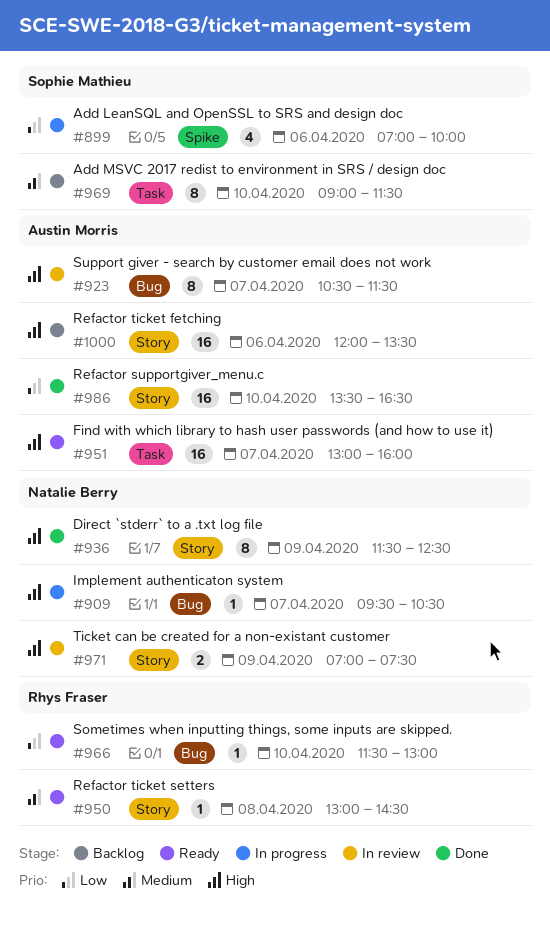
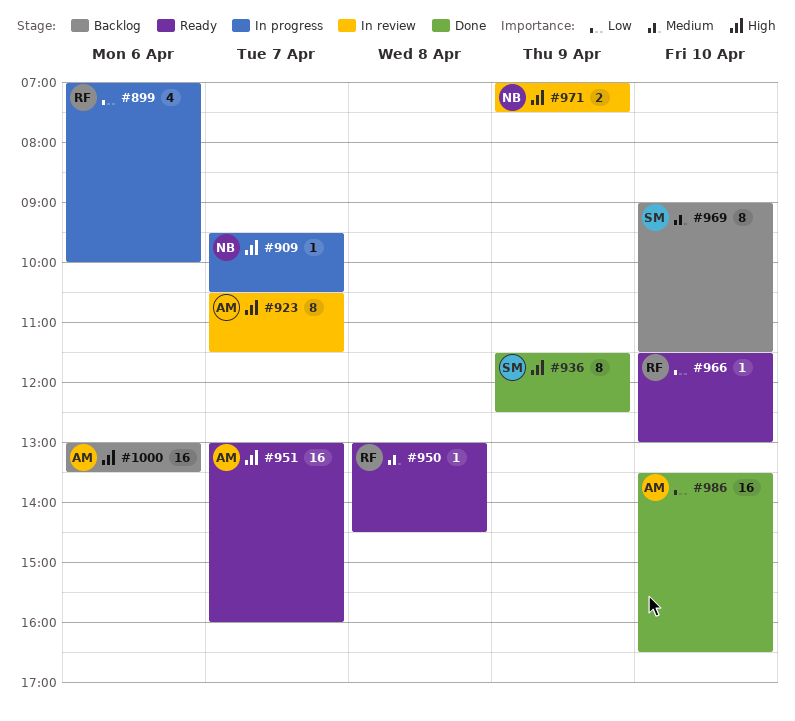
#899, owner: Sophie Mathieu -> Rhys Fraser
#936, owner: Natalie Berry -> Sophie Mathieu
#1000, begins: 12:00 -> 13:00

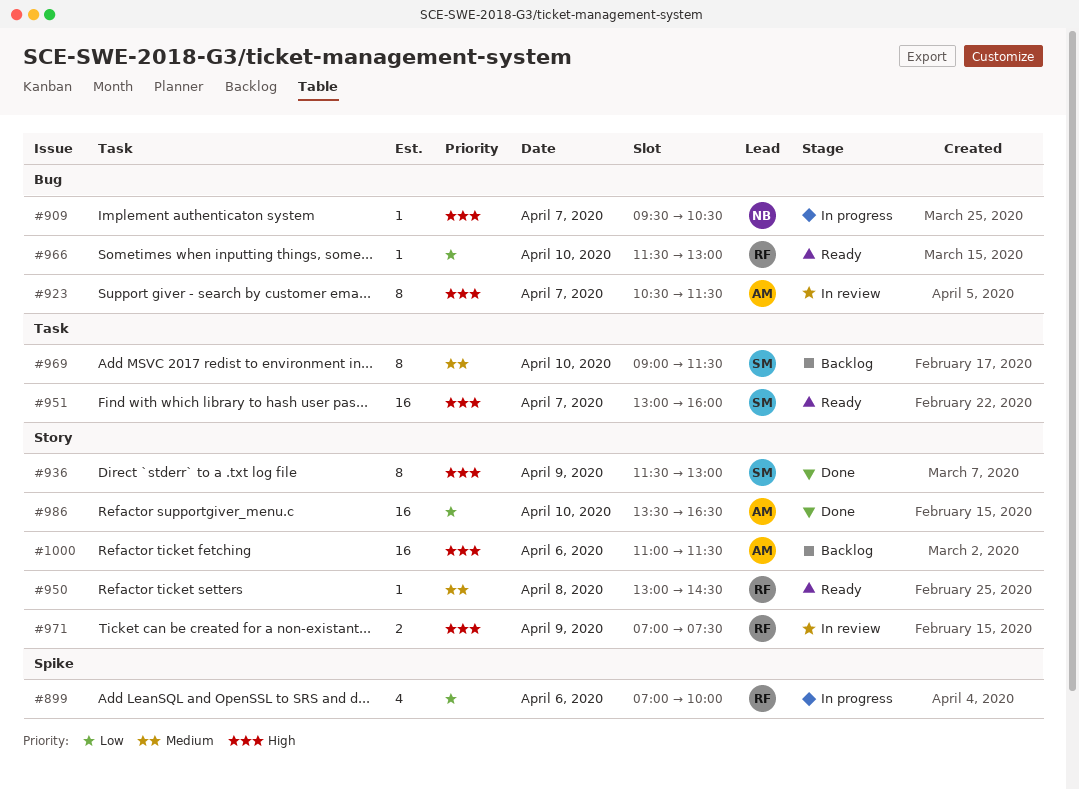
#936, ends: 12:30 -> 13:00
#951, owner: AM -> SM
#971, owner: NB -> RF
#1000, begins: 13:00 -> 11:00
#1000, ends: 13:30 -> 11:30

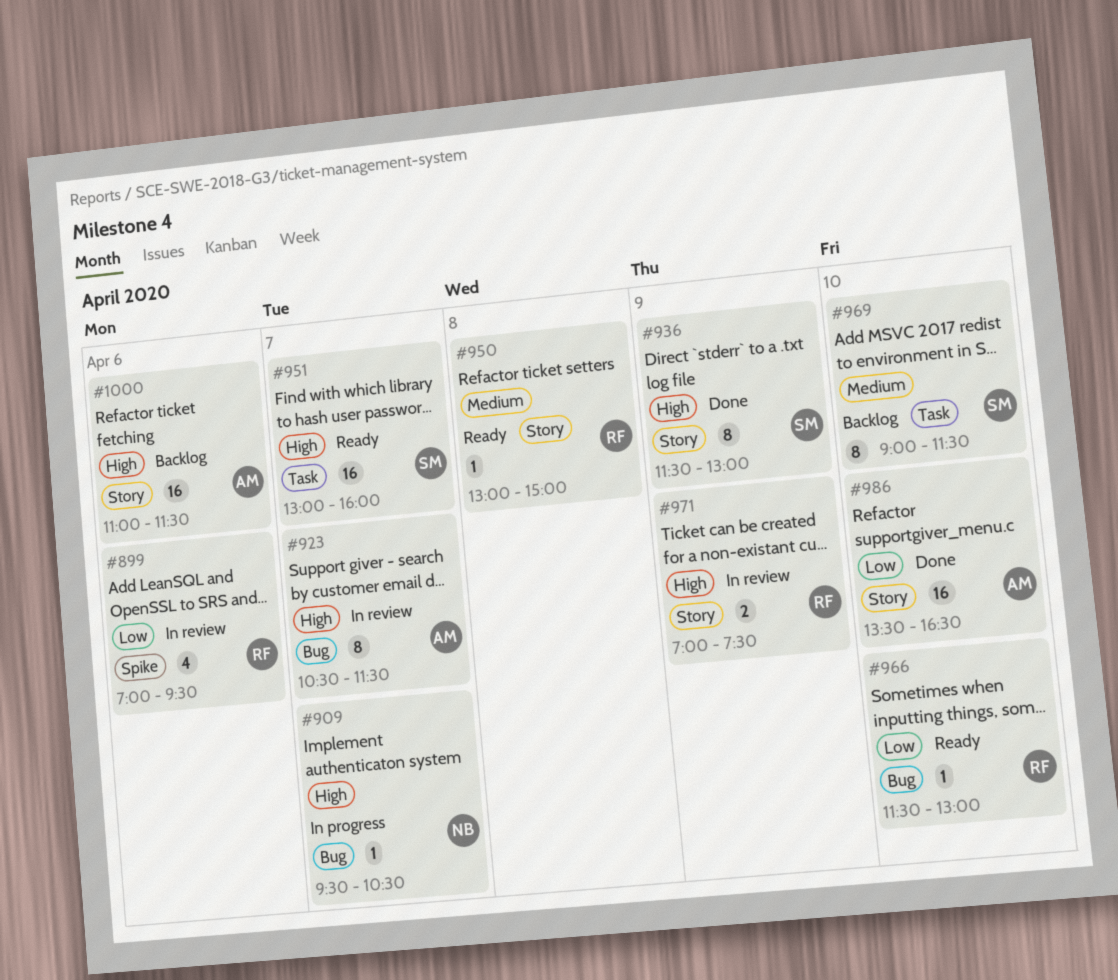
#899, status: In progress -> In review
#899, ends: 10:00 -> 09:30
#950, ends: 14:30 -> 15:00

